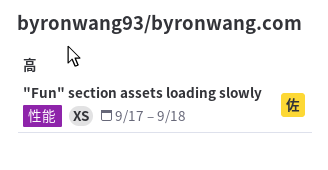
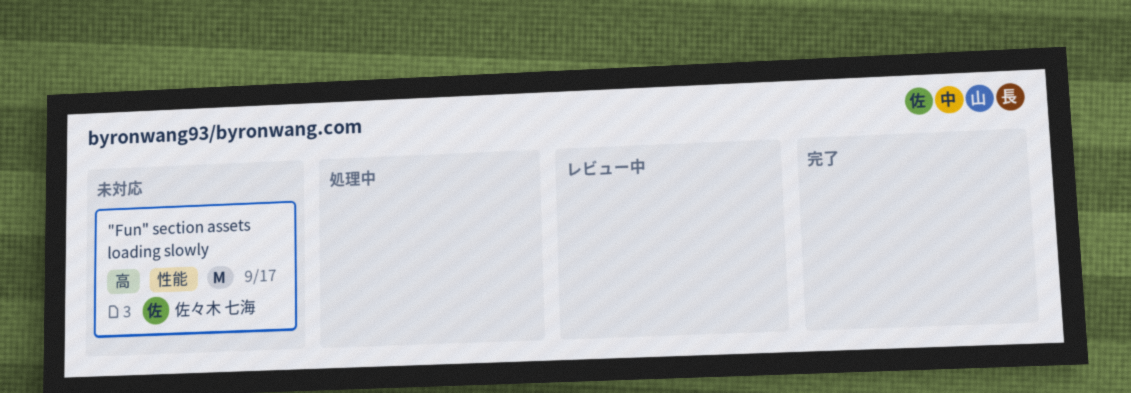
"Fun" section assets loading slowly, estimate: XS -> M
"Fun" section assets loading slowly, due: Sep 18 -> Sep 17

